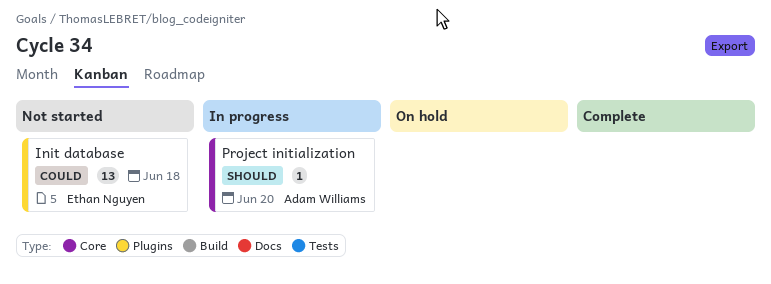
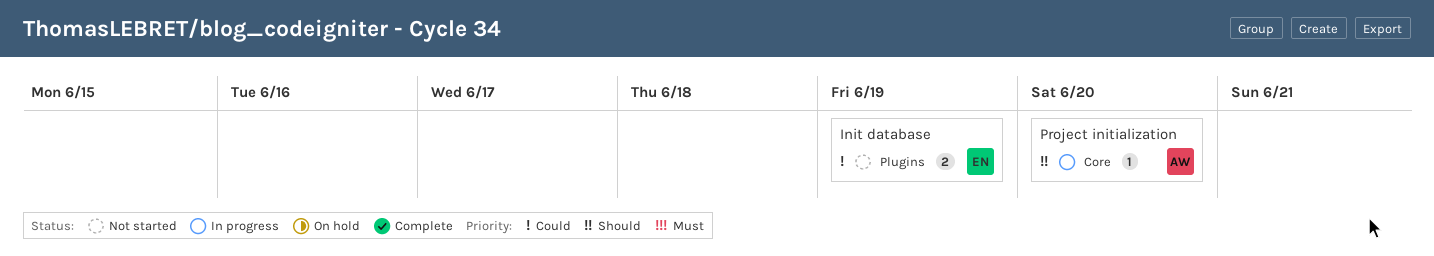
Init database, estimate: 13 -> 2
Init database, due: Jun 18 -> Jun 19

